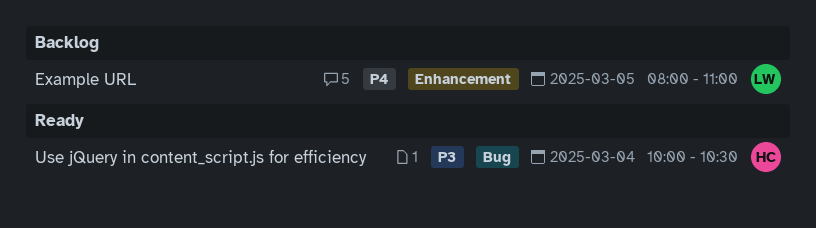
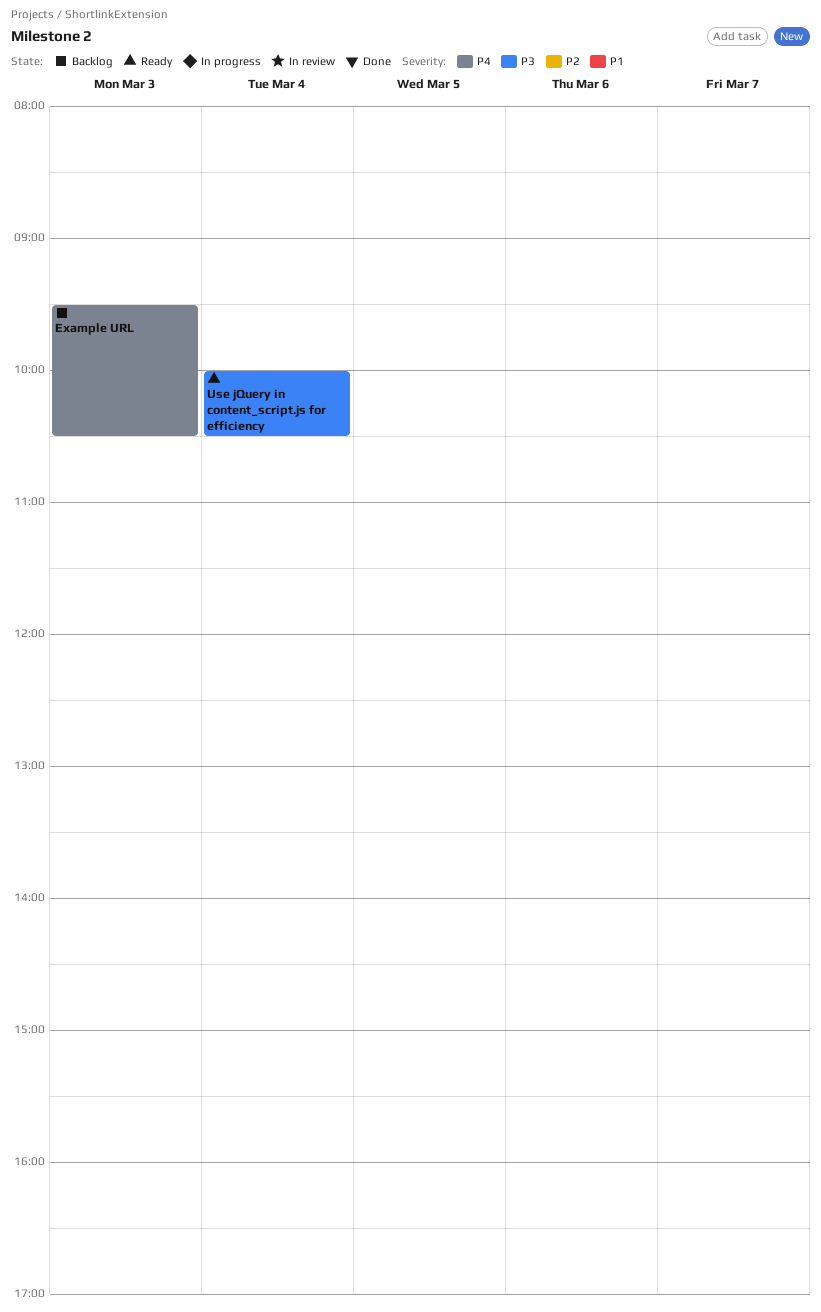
Example URL, day: Mar 5 -> Mar 3
Example URL, begins: 08:00 -> 09:30
Example URL, ends: 11:00 -> 10:30

